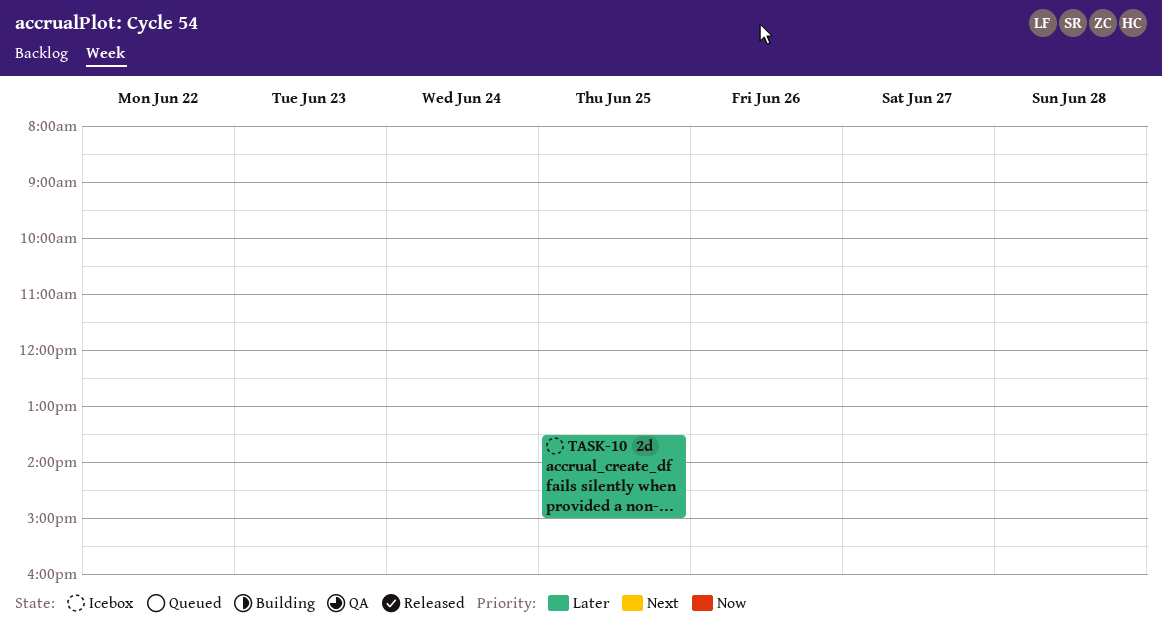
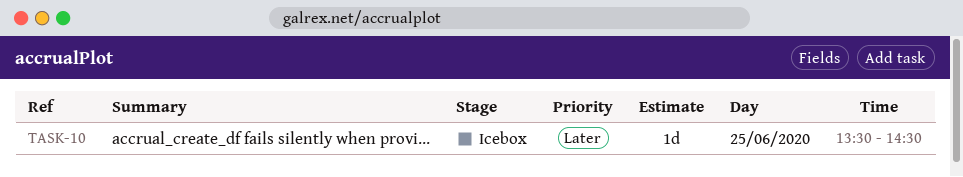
TASK-10, estimate: 2d -> 1d
TASK-10, ends: 15:00 -> 14:30

